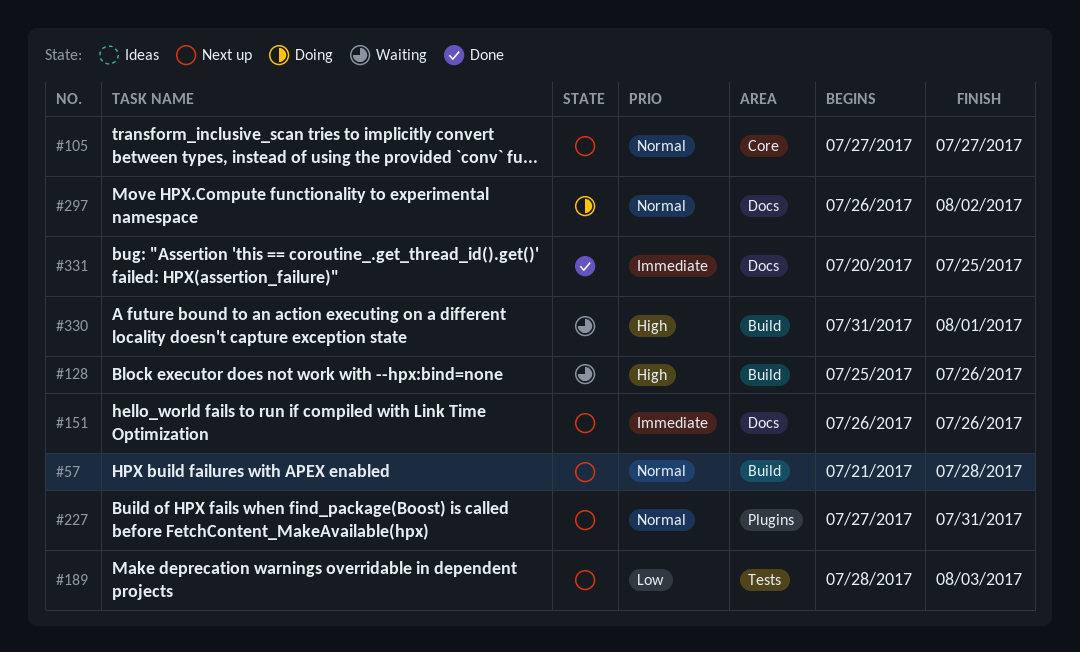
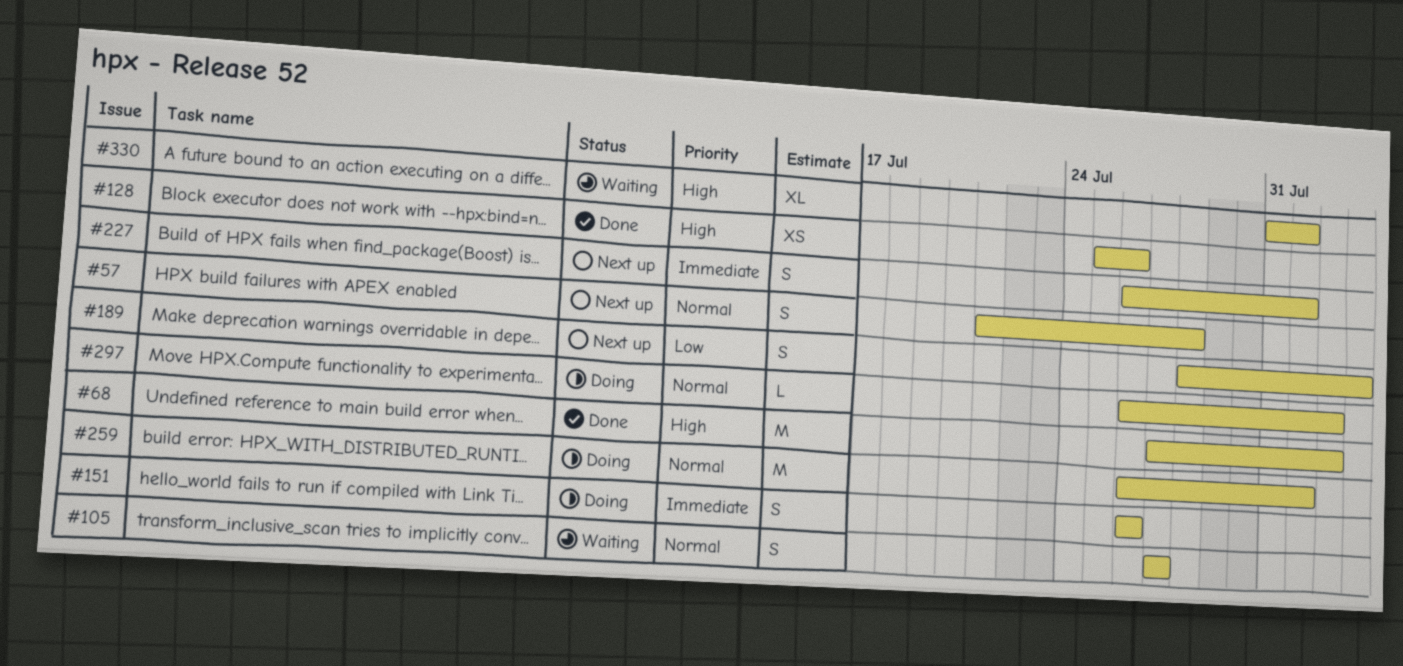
#68: none -> present
#105, status: Next up -> Waiting
#128, status: Waiting -> Done
#151, status: Next up -> Doing
#227, priority: Normal -> Immediate
#227, start: Jul 27 -> Jul 26
#227, due: Jul 31 -> Aug 1
#259: none -> present
#331: present -> none

